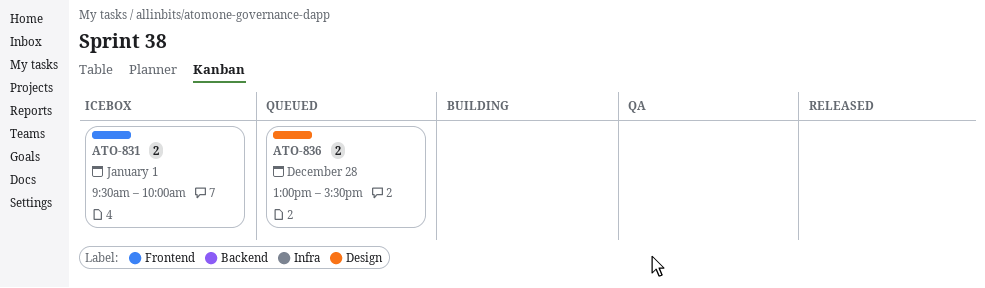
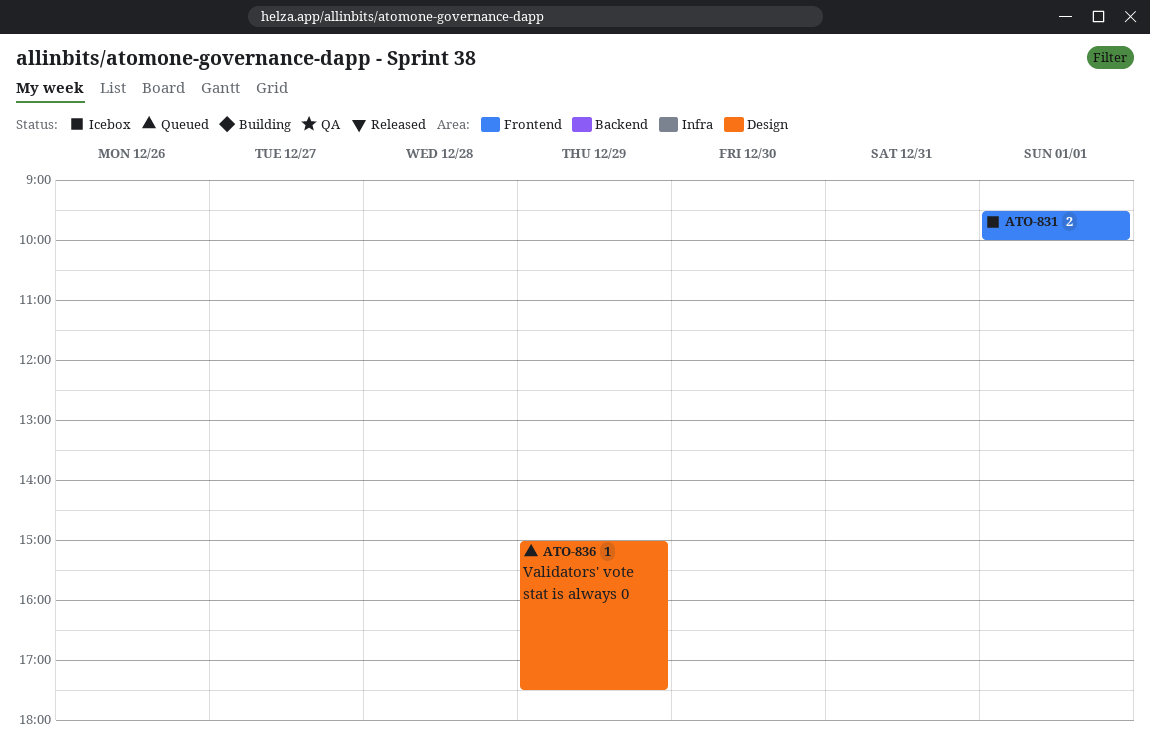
ATO-836, estimate: 2 -> 1
ATO-836, day: Dec 28 -> Dec 29
ATO-836, begins: 13:00 -> 15:00
ATO-836, ends: 15:30 -> 17:30

